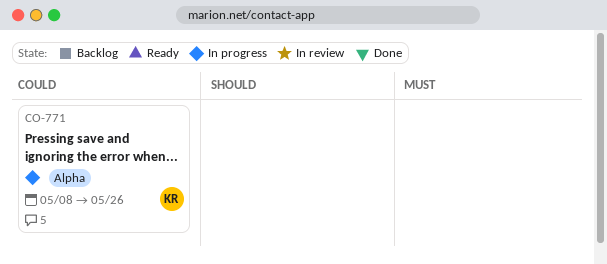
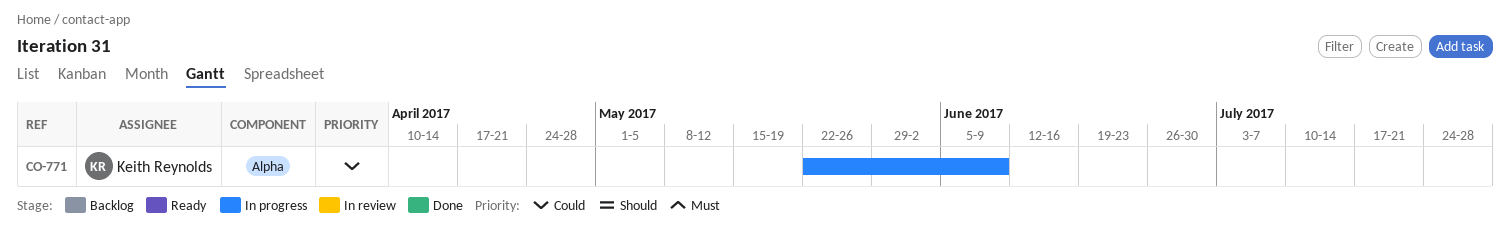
CO-771, start: May 8 -> May 22
CO-771, due: May 26 -> Jun 9

